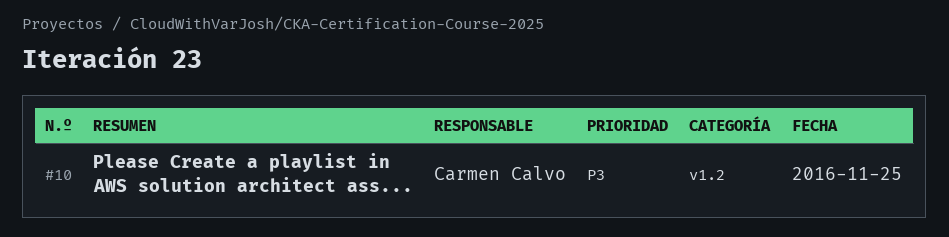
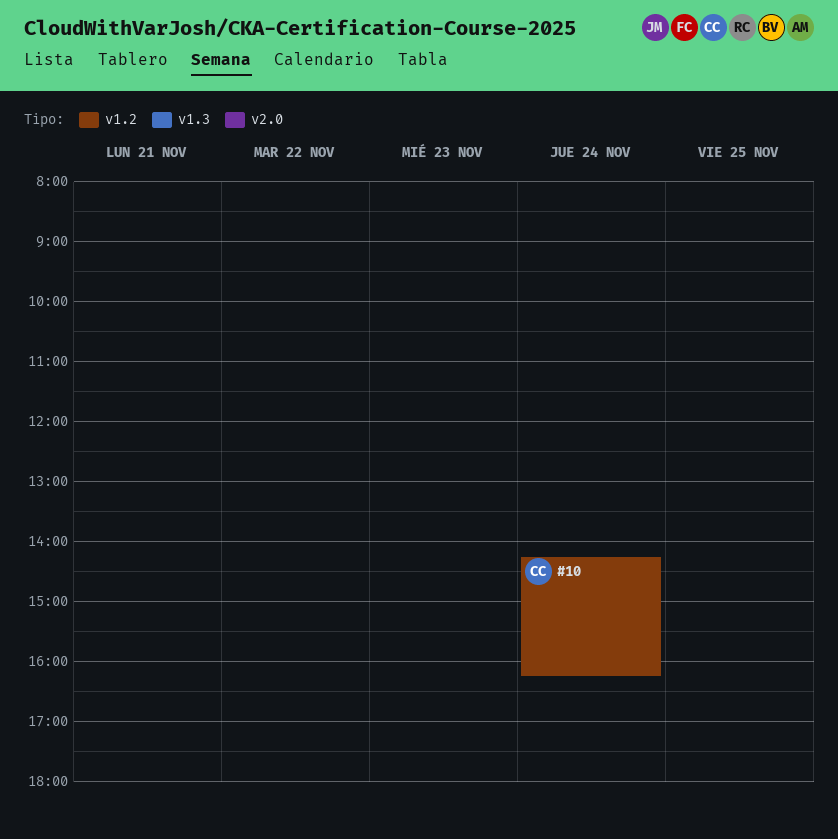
#10, day: Nov 25 -> Nov 24

